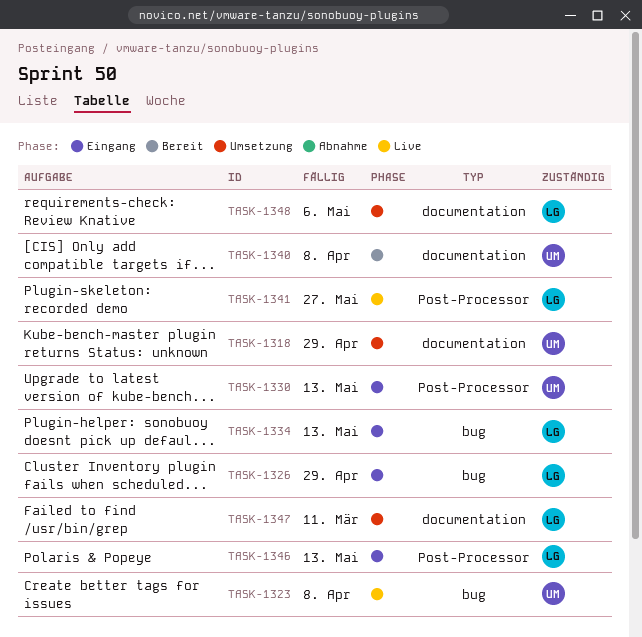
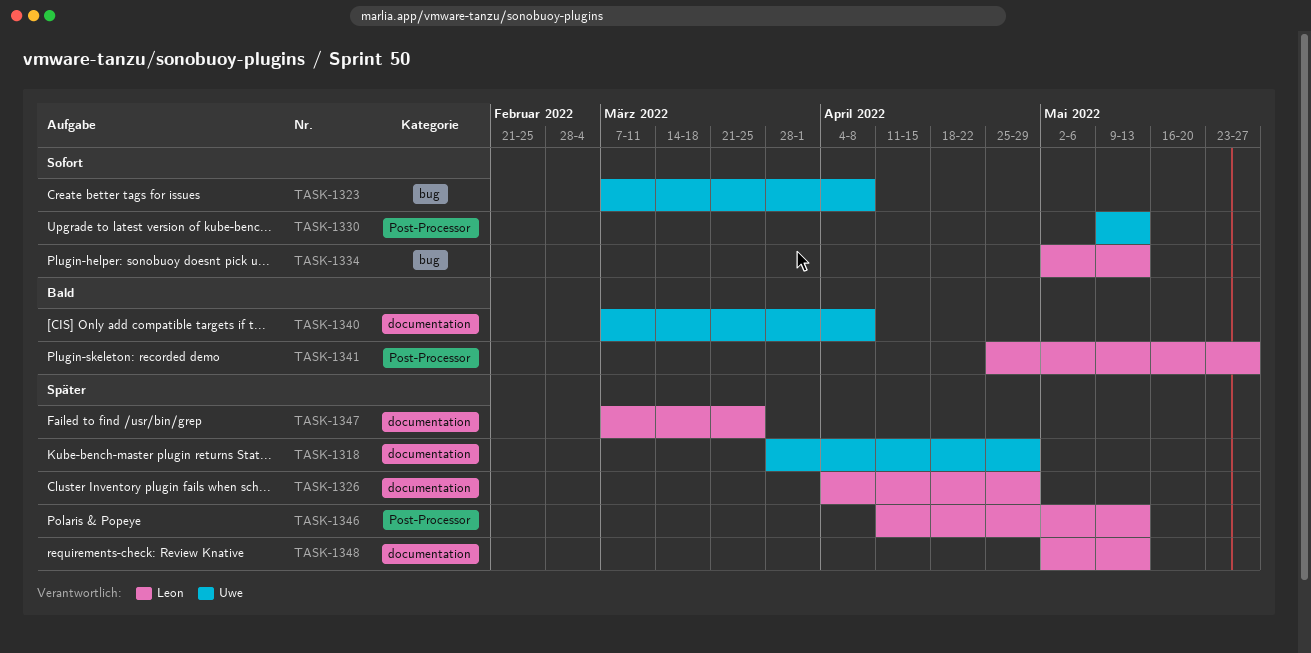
TASK-1326, label: bug -> documentation
TASK-1347, due: Mar 11 -> Mar 25
TASK-1348, due: May 6 -> May 13

